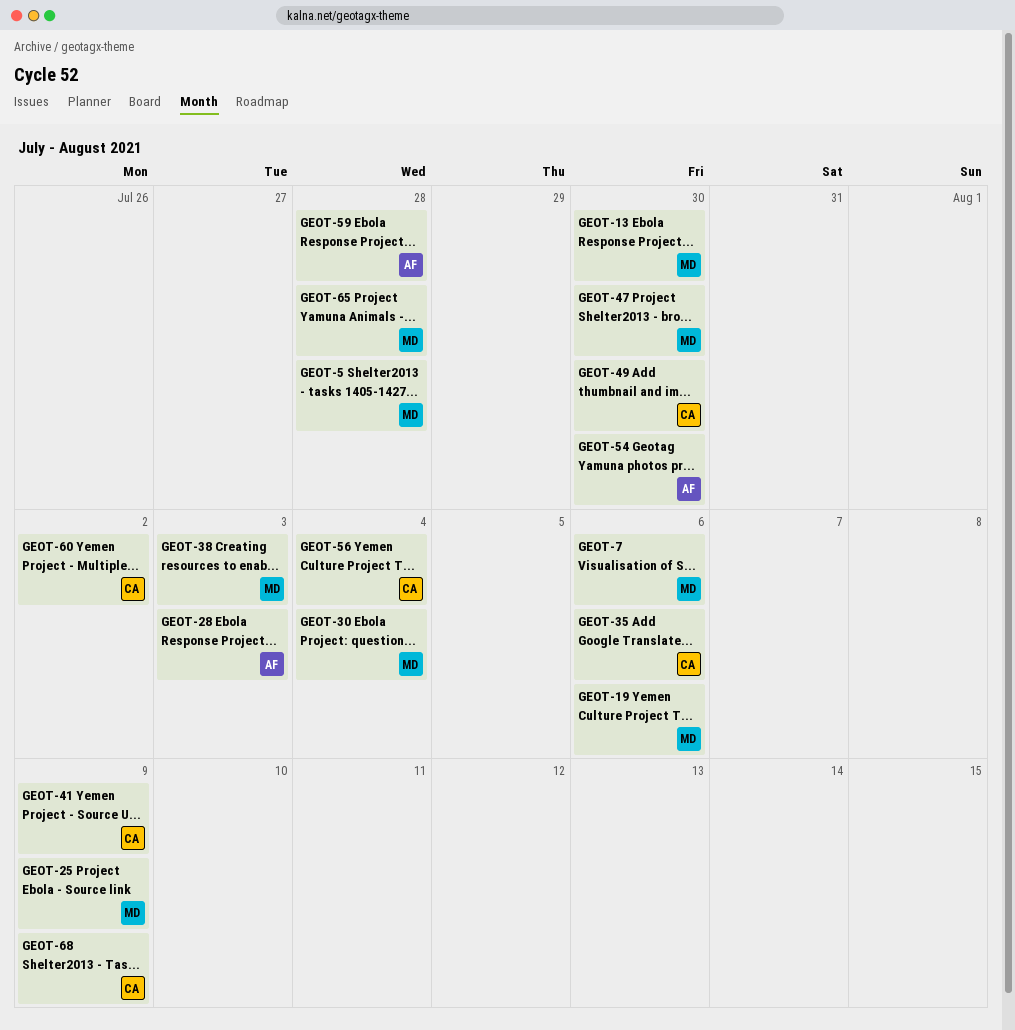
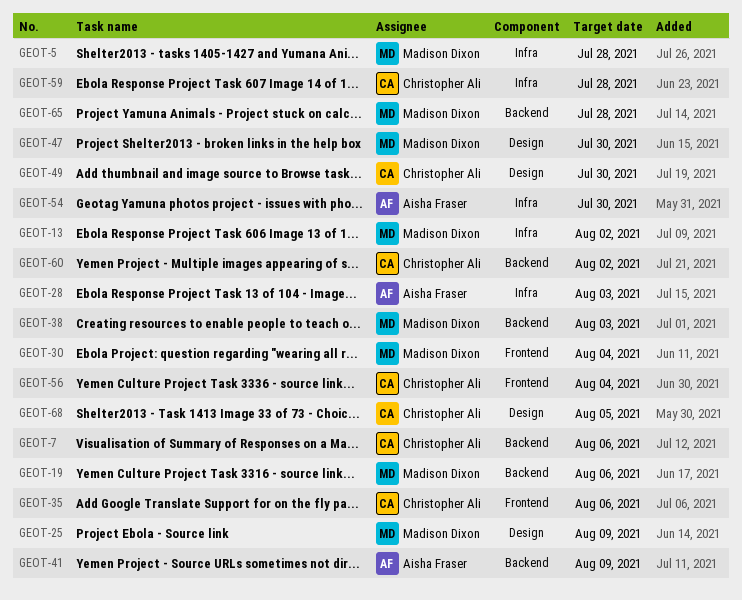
GEOT-7, owner: Madison Dixon -> Christopher Ali
GEOT-13, due: Jul 30 -> Aug 2
GEOT-41, owner: Christopher Ali -> Aisha Fraser
GEOT-59, owner: Aisha Fraser -> Christopher Ali
GEOT-68, due: Aug 9 -> Aug 5

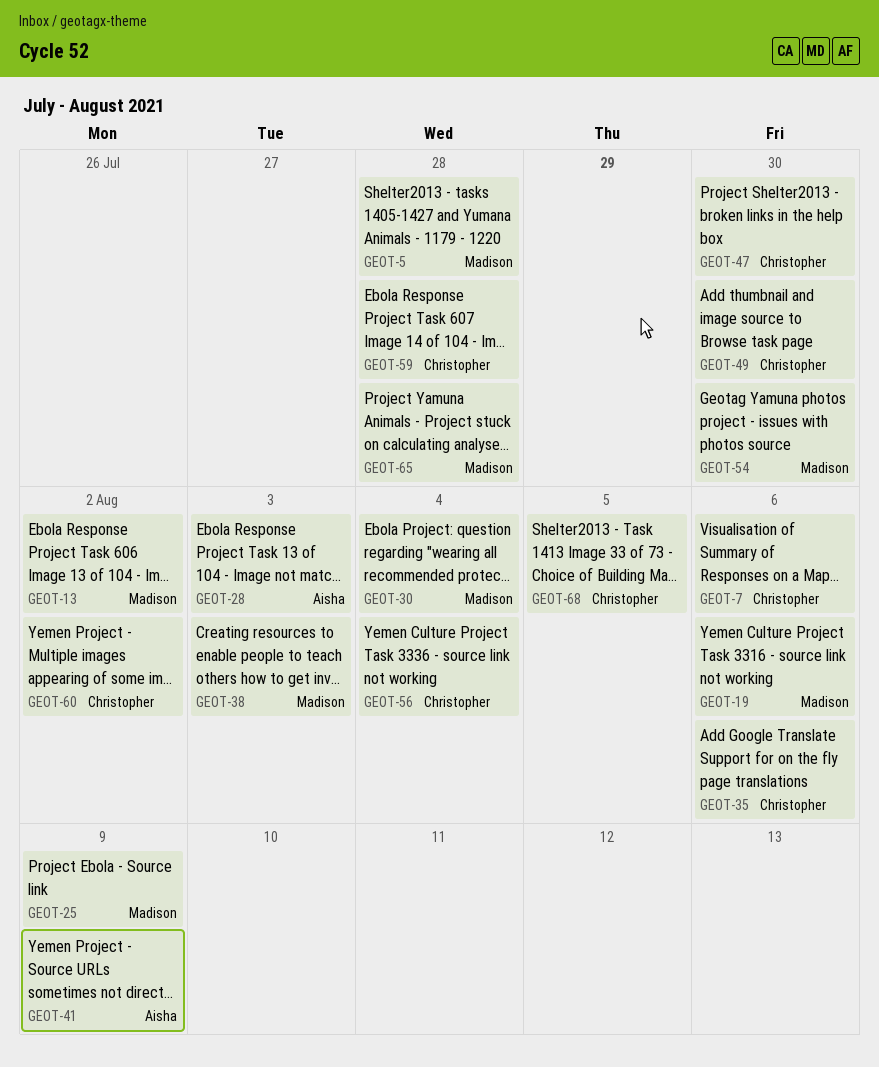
GEOT-47, owner: Madison Dixon -> Christopher Ali
GEOT-54, owner: Aisha Fraser -> Madison Dixon

